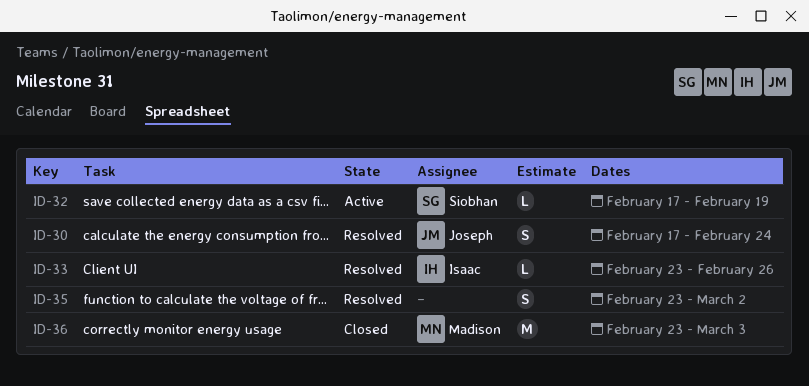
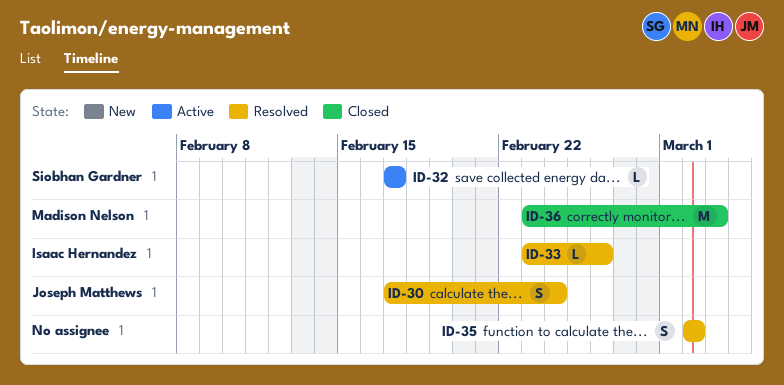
ID-32, due: Feb 19 -> Feb 17
ID-35, start: Feb 23 -> Mar 2

